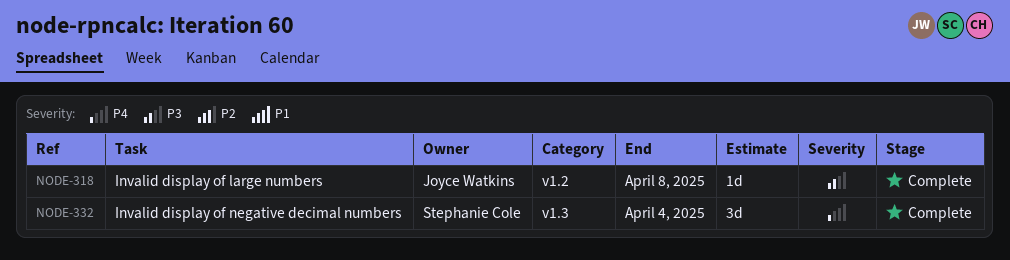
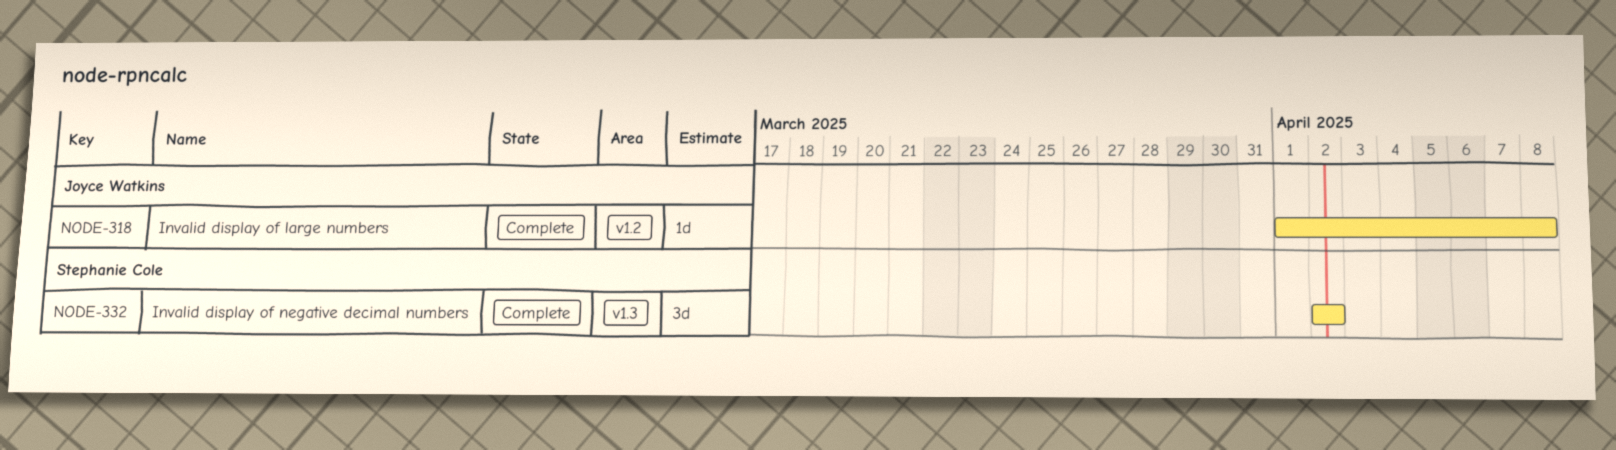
NODE-332, due: Apr 4 -> Apr 2

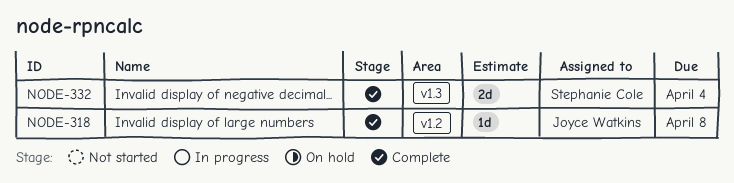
NODE-332, estimate: 3d -> 2d
NODE-332, due: Apr 2 -> Apr 4

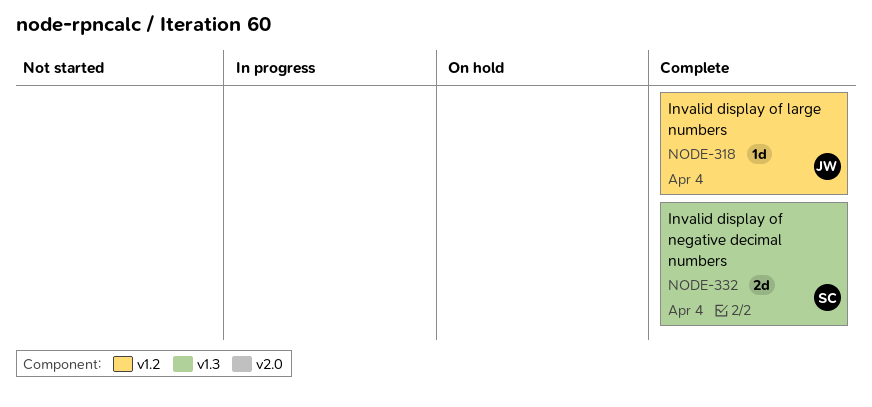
NODE-318, due: Apr 8 -> Apr 4

